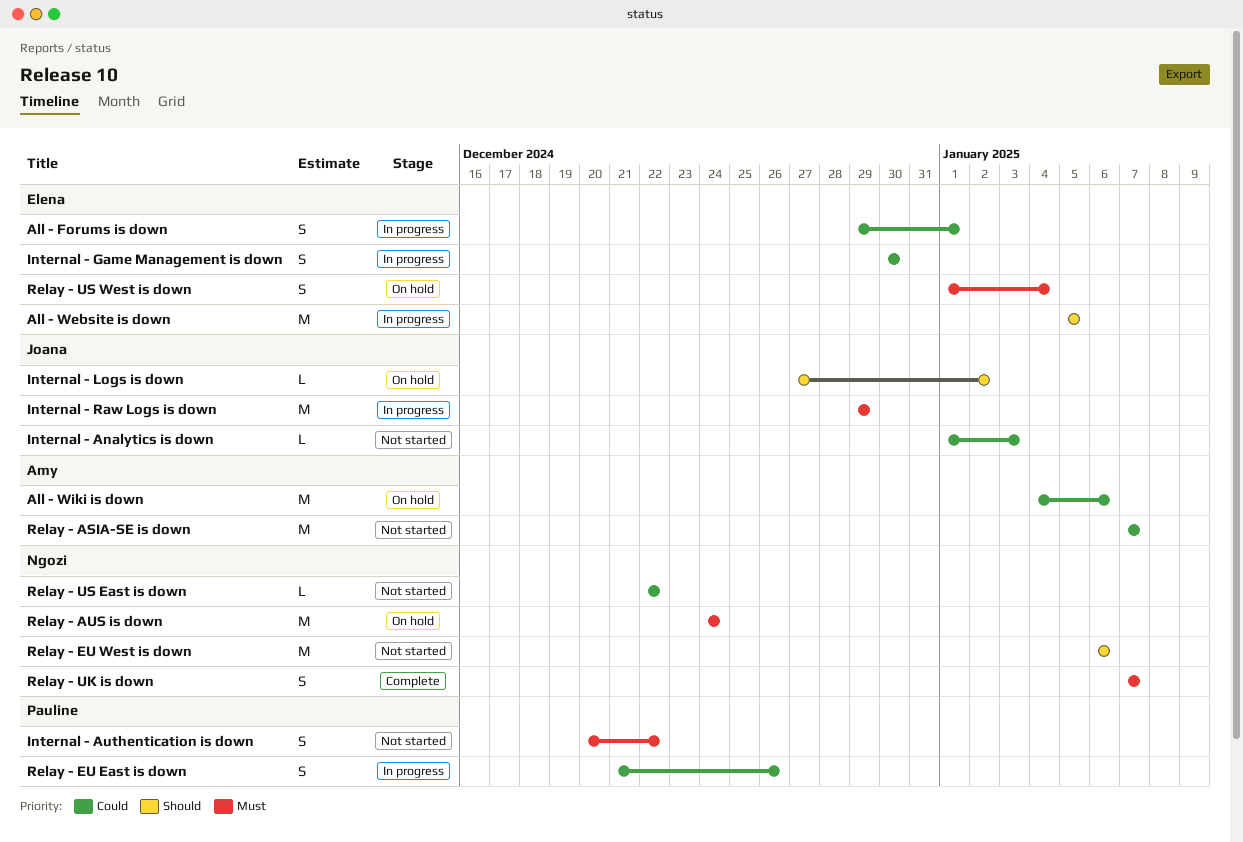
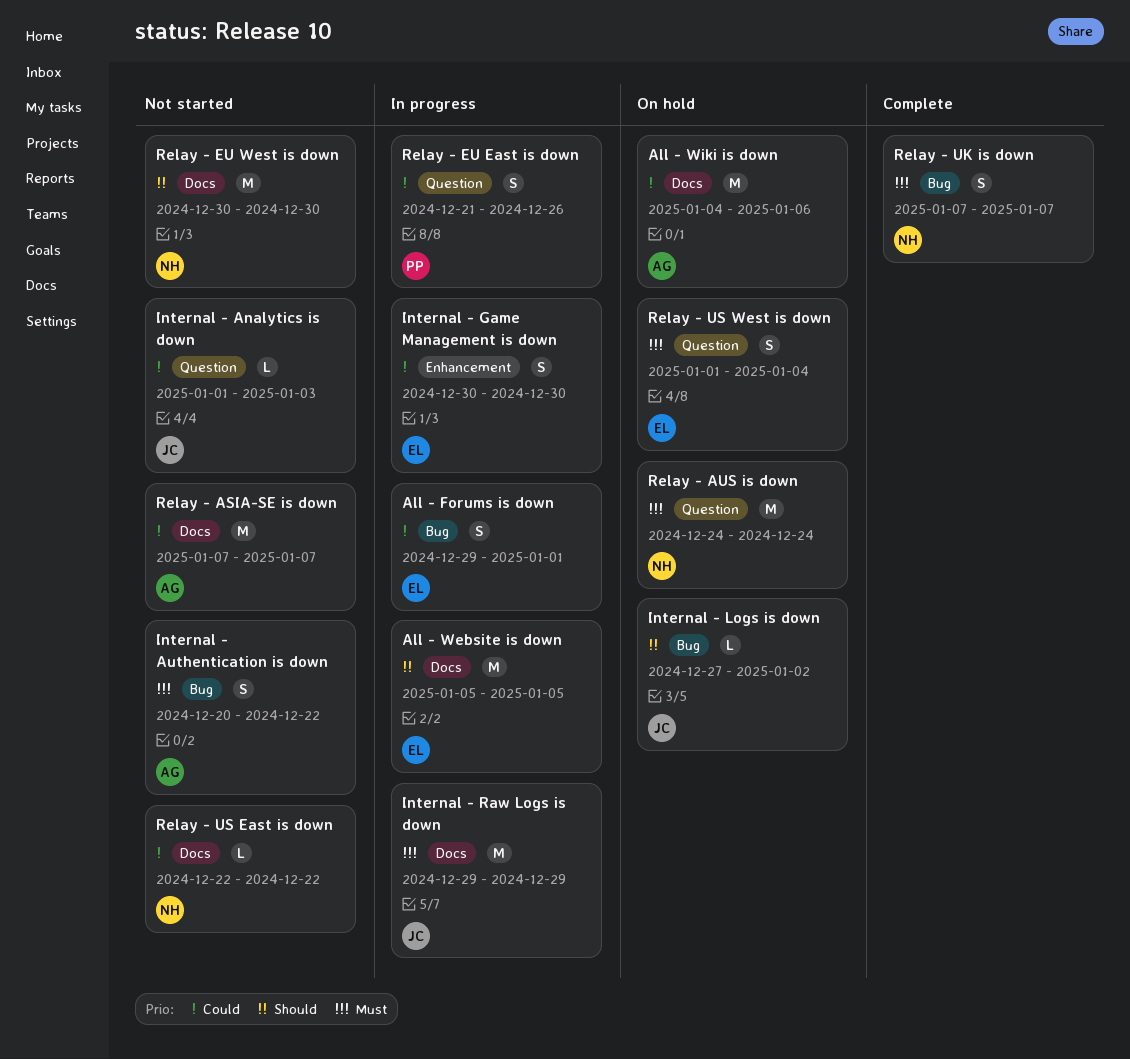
Internal - Authentication is down, owner: Pauline -> Amy
Relay - EU West is down, start: Jan 6 -> Dec 30
Relay - EU West is down, due: Jan 6 -> Dec 30

